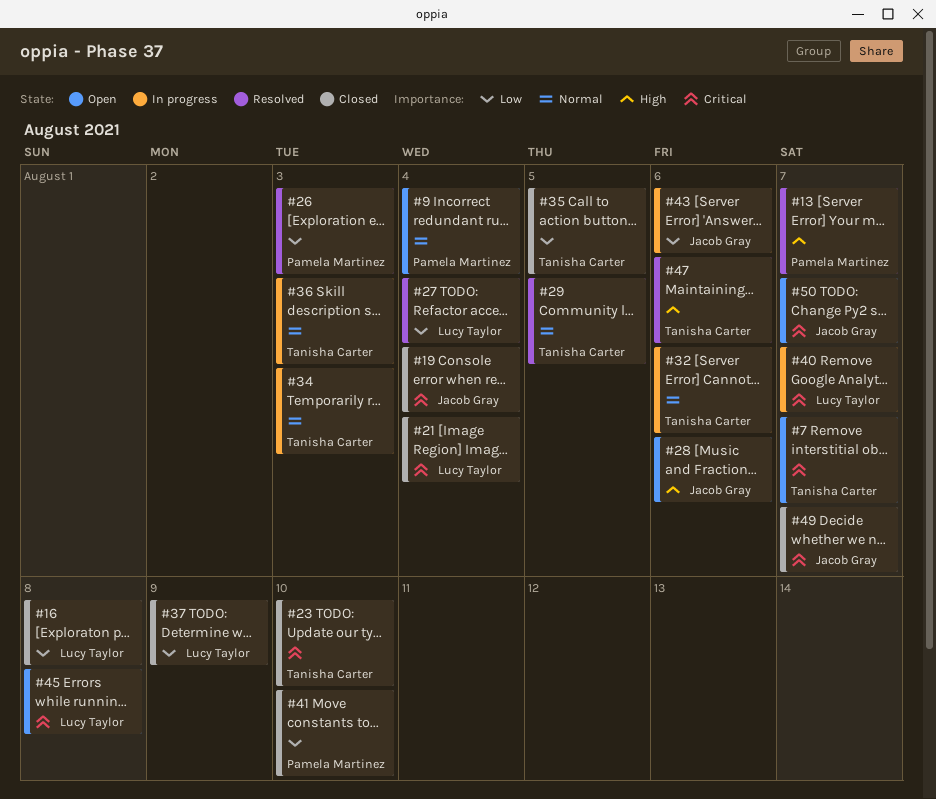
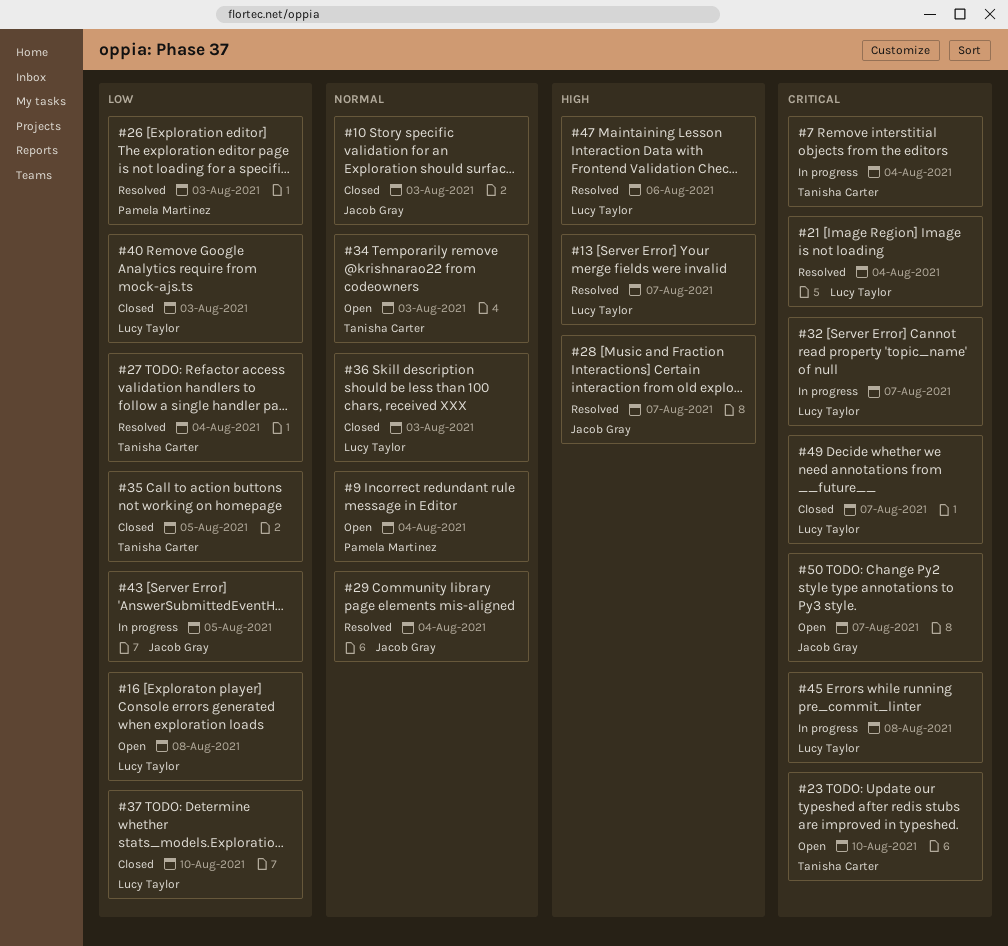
#7, status: Open -> In progress
#7, due: Aug 7 -> Aug 4
#10: none -> present
#13, owner: Pamela Martinez -> Lucy Taylor
#16, status: Closed -> Open
#19: present -> none
#21, status: Closed -> Resolved
#23, status: Closed -> Open
#27, owner: Lucy Taylor -> Tanisha Carter
#28, status: Open -> Resolved
#28, due: Aug 6 -> Aug 7
#29, owner: Tanisha Carter -> Jacob Gray
#29, due: Aug 5 -> Aug 4
#32, owner: Tanisha Carter -> Lucy Taylor
#32, priority: Normal -> Critical
#32, due: Aug 6 -> Aug 7
#34, status: In progress -> Open
#36, status: In progress -> Closed
#36, owner: Tanisha Carter -> Lucy Taylor
#37, due: Aug 9 -> Aug 10
#40, status: In progress -> Closed
#40, priority: Critical -> Low
#40, due: Aug 7 -> Aug 3
#41: present -> none
#43, due: Aug 6 -> Aug 5
#45, status: Open -> In progress
#47, owner: Tanisha Carter -> Lucy Taylor
#49, owner: Jacob Gray -> Lucy Taylor

